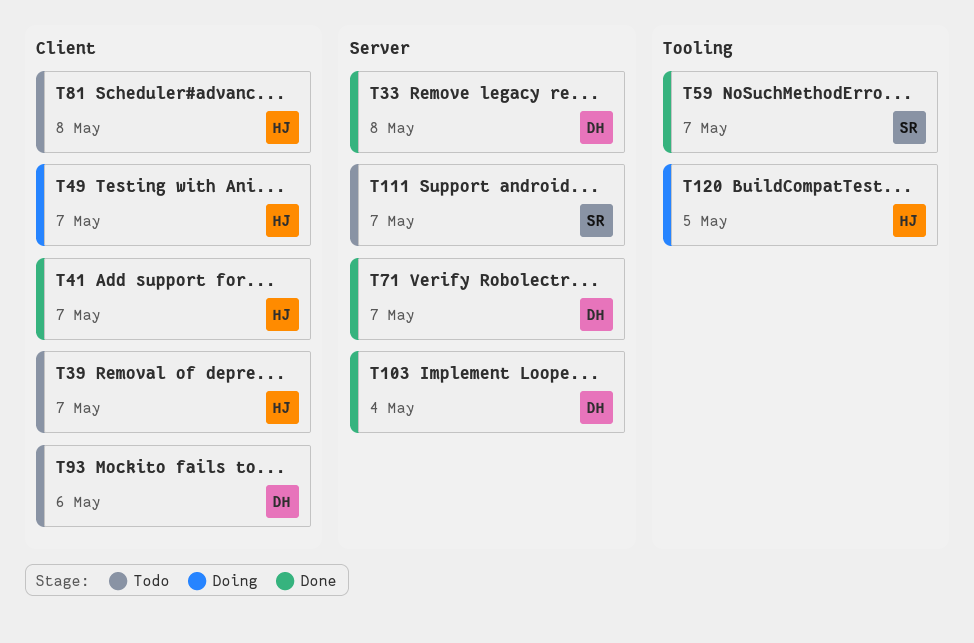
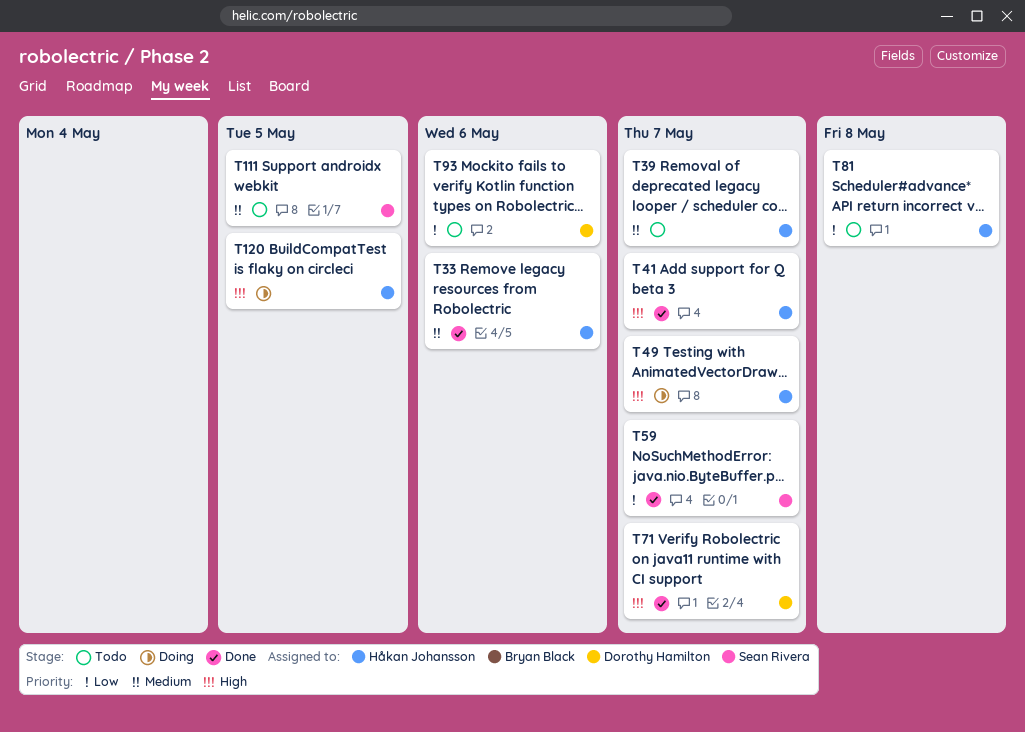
T33, owner: Dorothy Hamilton -> Håkan Johansson
T33, due: May 8 -> May 6
T103: present -> none
T111, due: May 7 -> May 5

